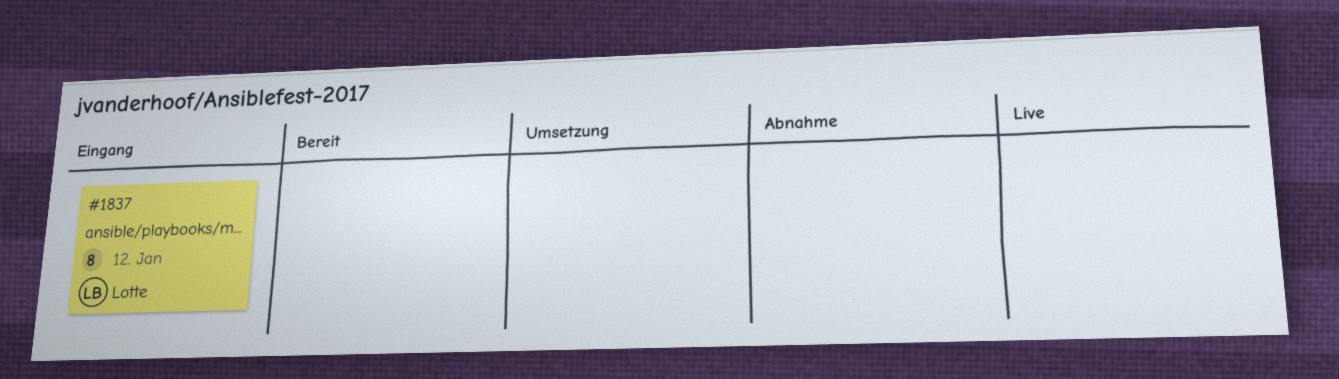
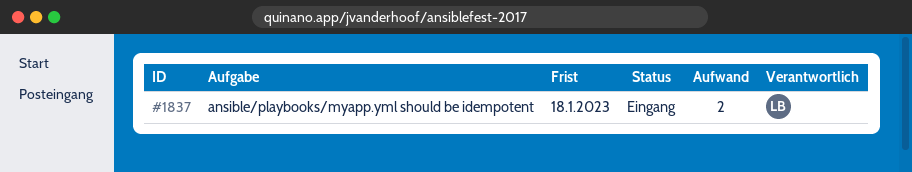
#1837, estimate: 8 -> 2
#1837, due: Jan 12 -> Jan 18

